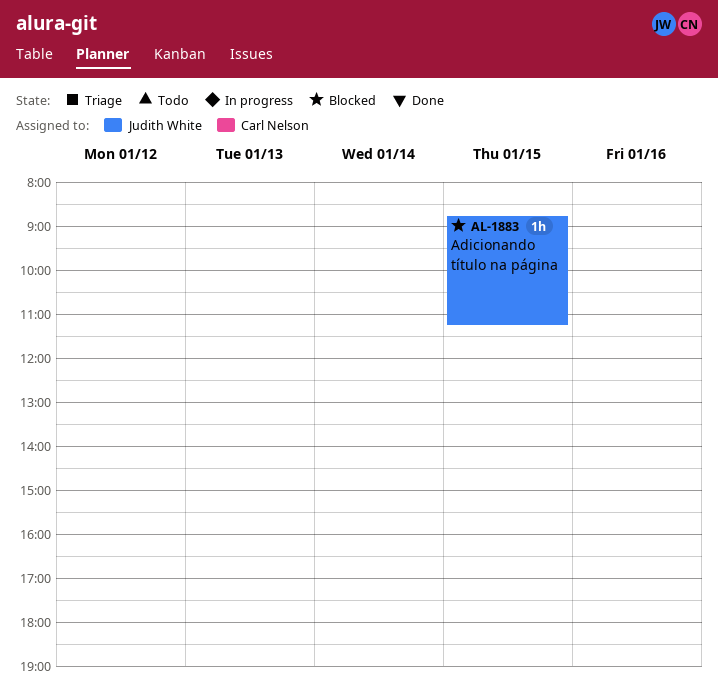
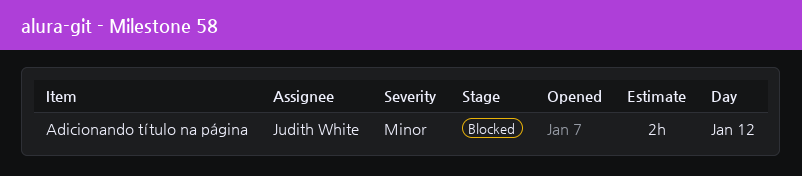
Adicionando título na página, estimate: 1h -> 2h
Adicionando título na página, day: Jan 15 -> Jan 12

